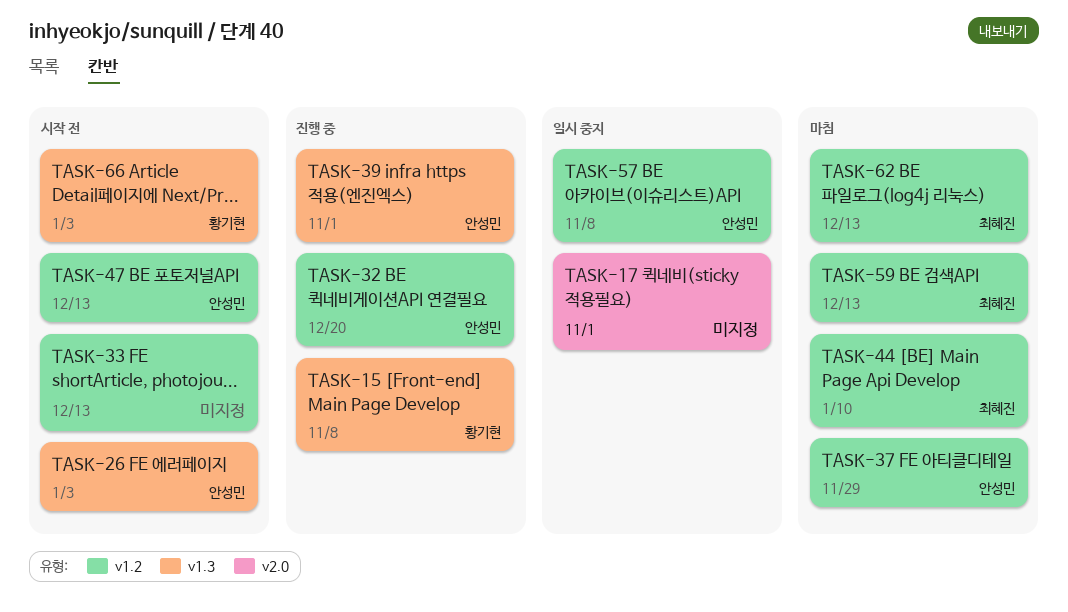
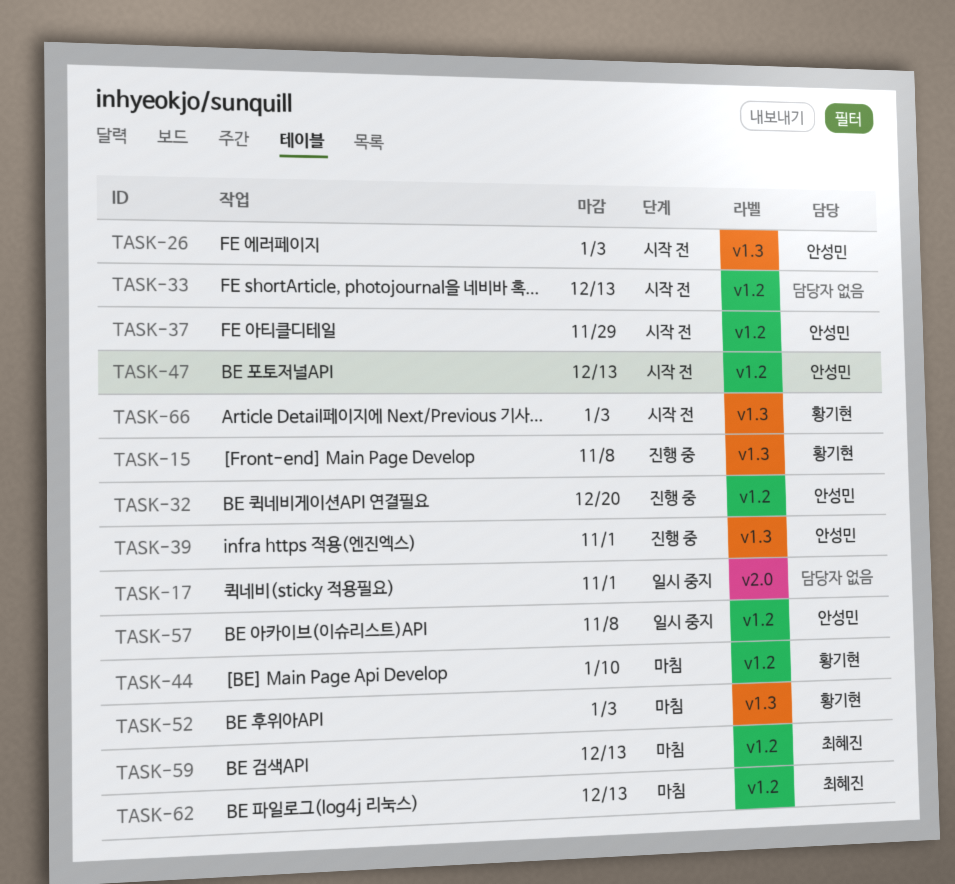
TASK-37, status: 마침 -> 시작 전
TASK-44, owner: 최혜진 -> 황기현
TASK-52: none -> present

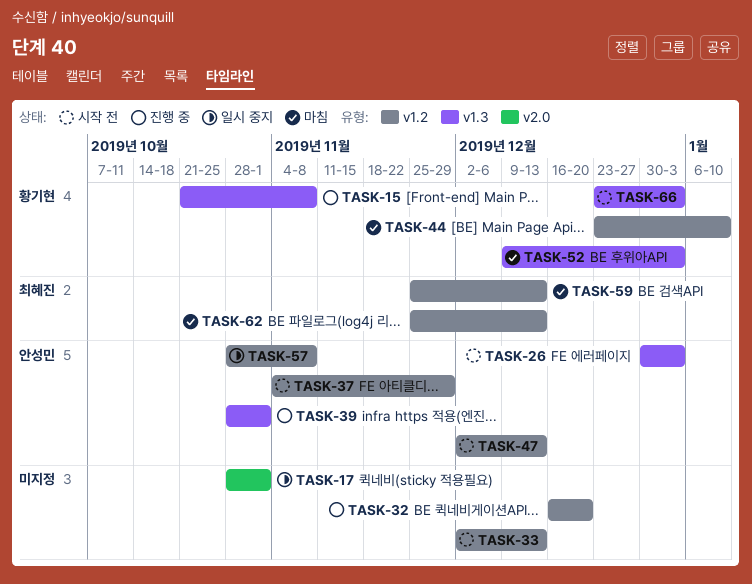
TASK-32, owner: 안성민 -> none

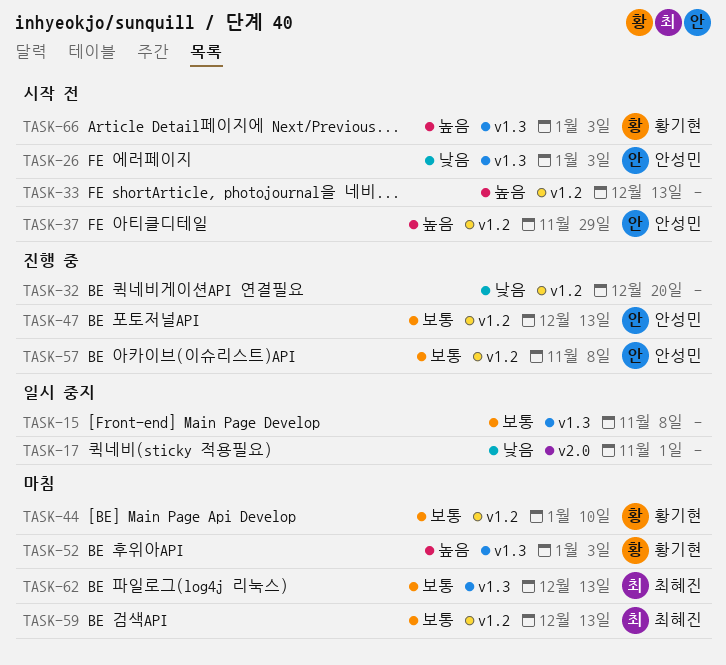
TASK-15, status: 진행 중 -> 일시 중지
TASK-15, owner: 황기현 -> none
TASK-39: present -> none
TASK-47, status: 시작 전 -> 진행 중
TASK-57, status: 일시 중지 -> 진행 중
TASK-62, label: v1.2 -> v1.3

